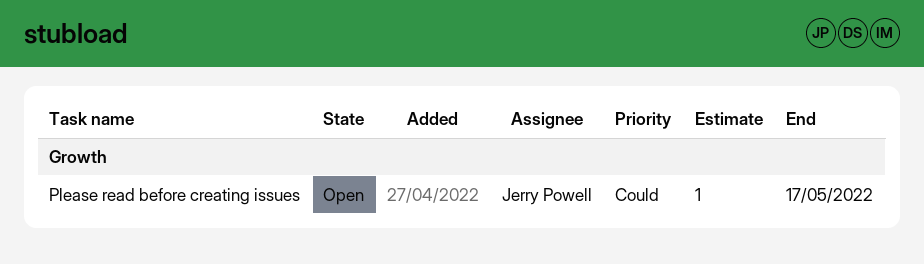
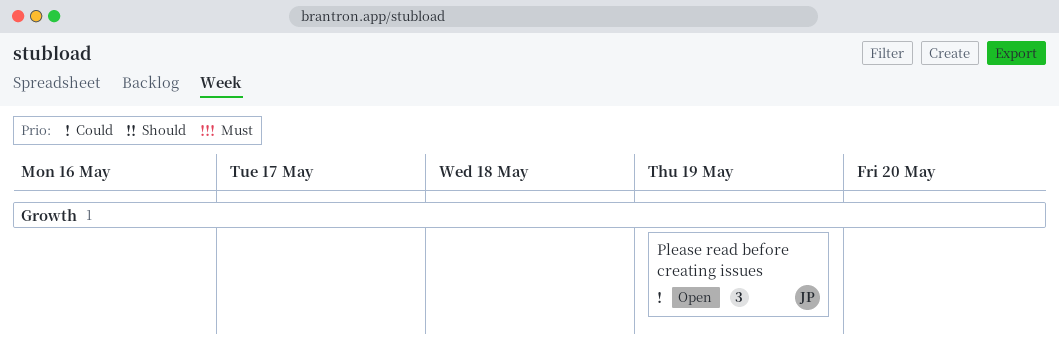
Please read before creating issues, estimate: 1 -> 3
Please read before creating issues, due: May 17 -> May 19

